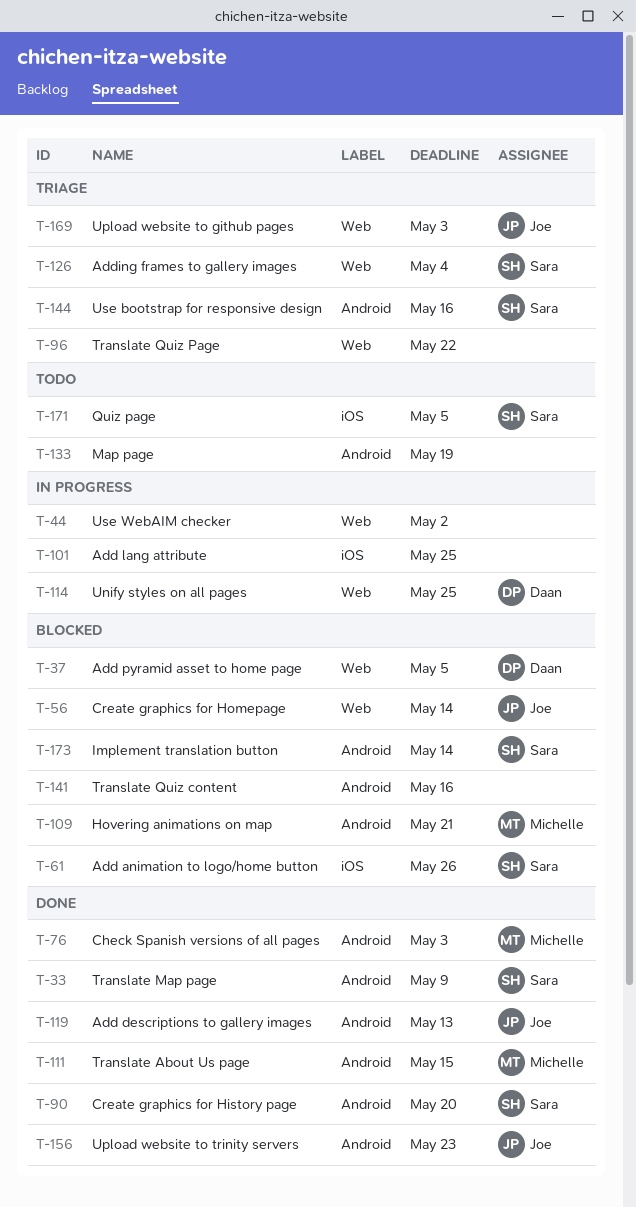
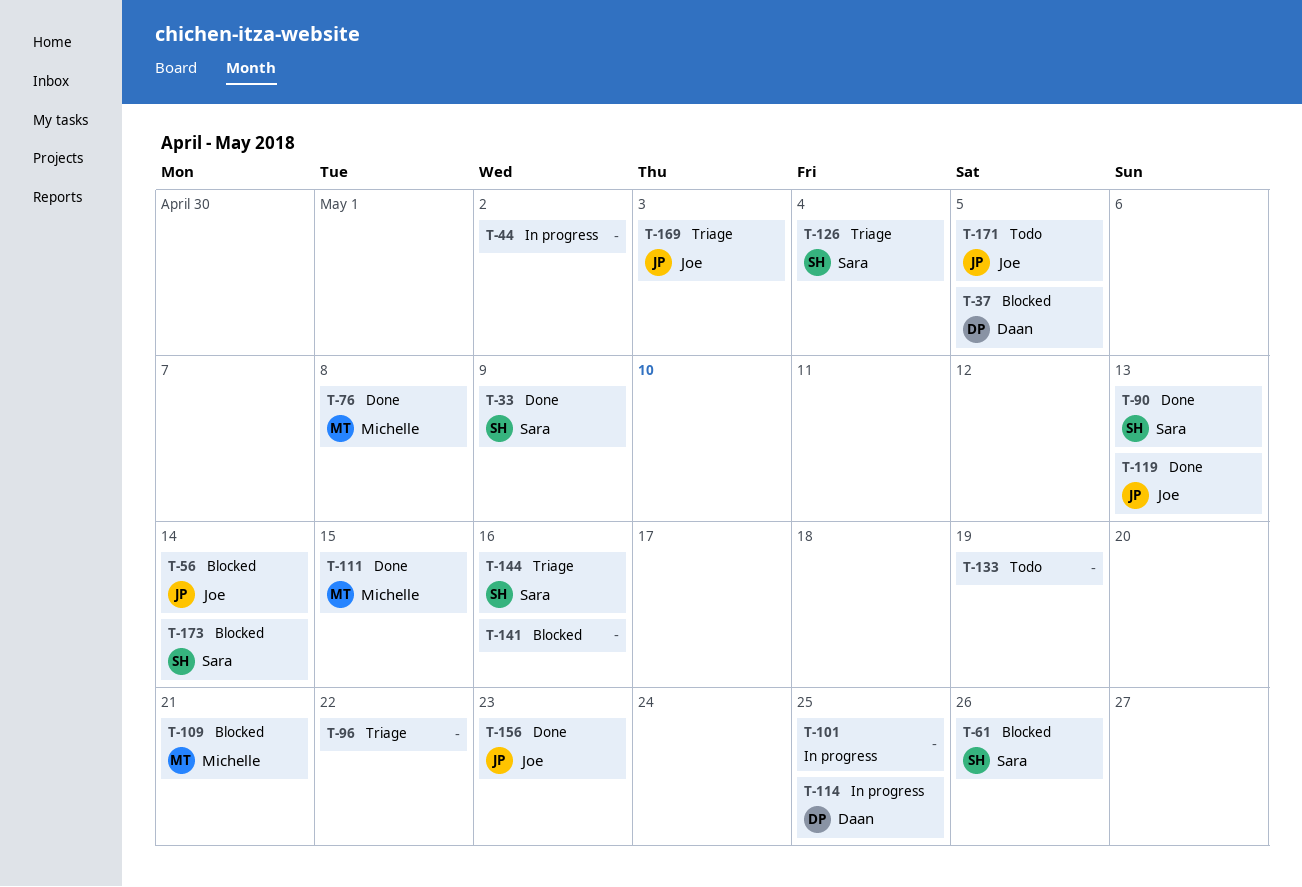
T-76, due: May 3 -> May 8
T-90, due: May 20 -> May 13
T-171, owner: Sara -> Joe

